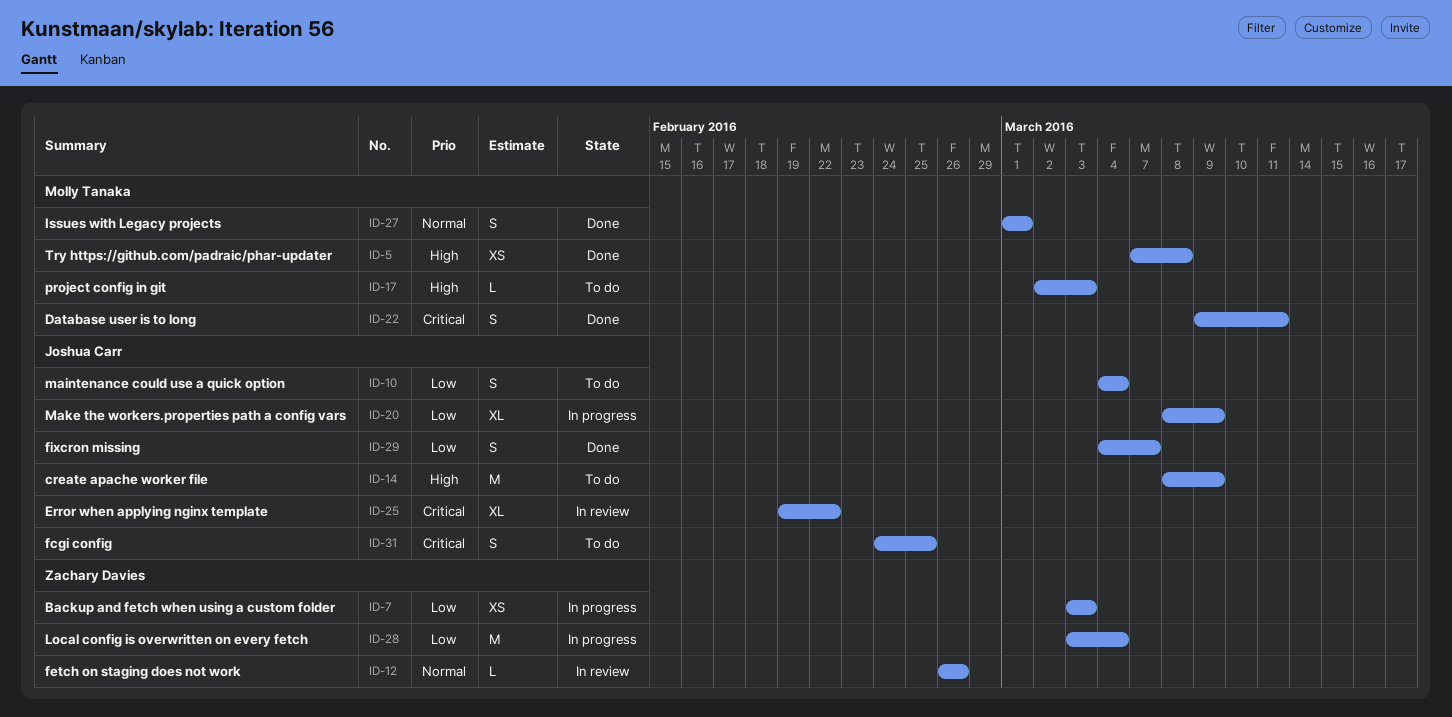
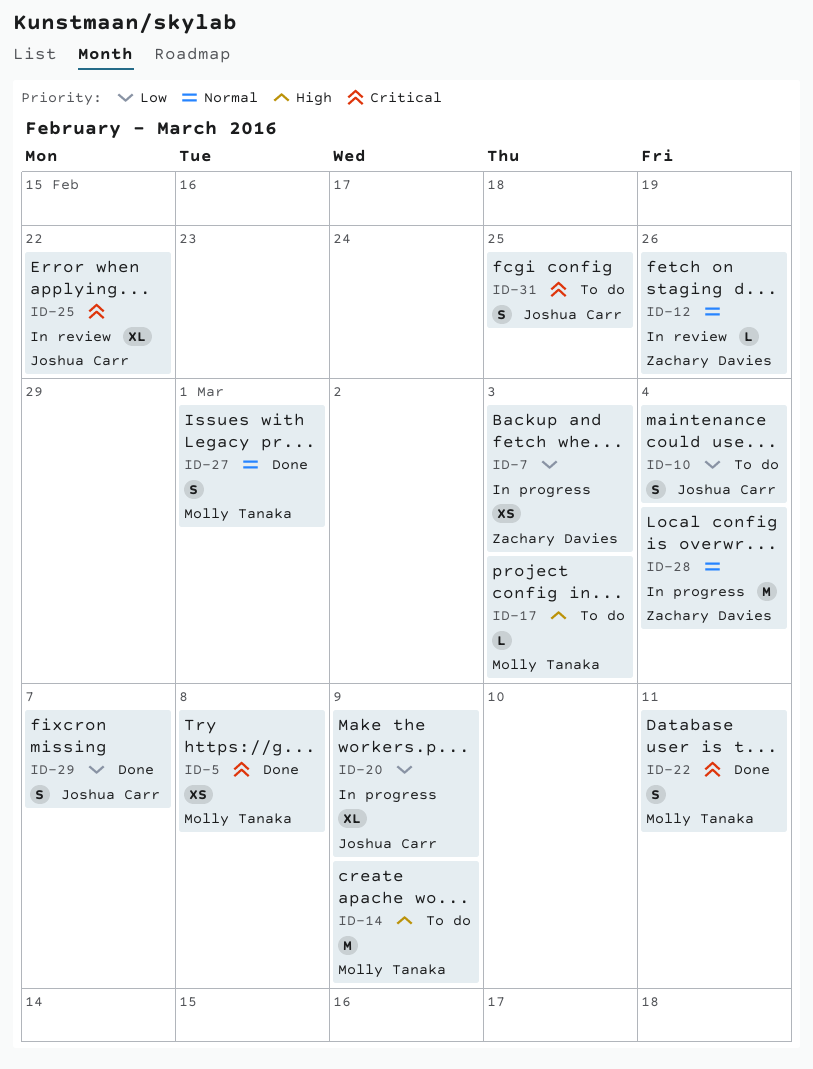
ID-5, priority: High -> Critical
ID-14, owner: Joshua Carr -> Molly Tanaka
ID-28, priority: Low -> Normal

